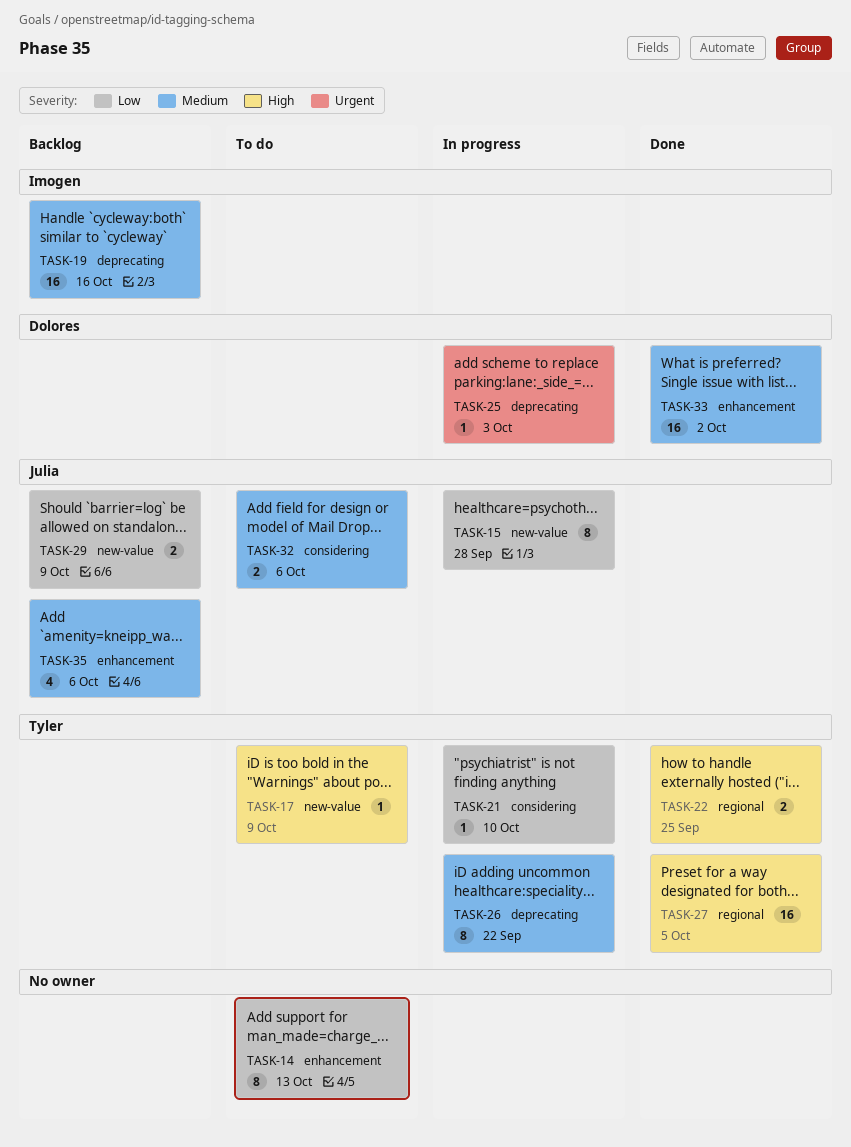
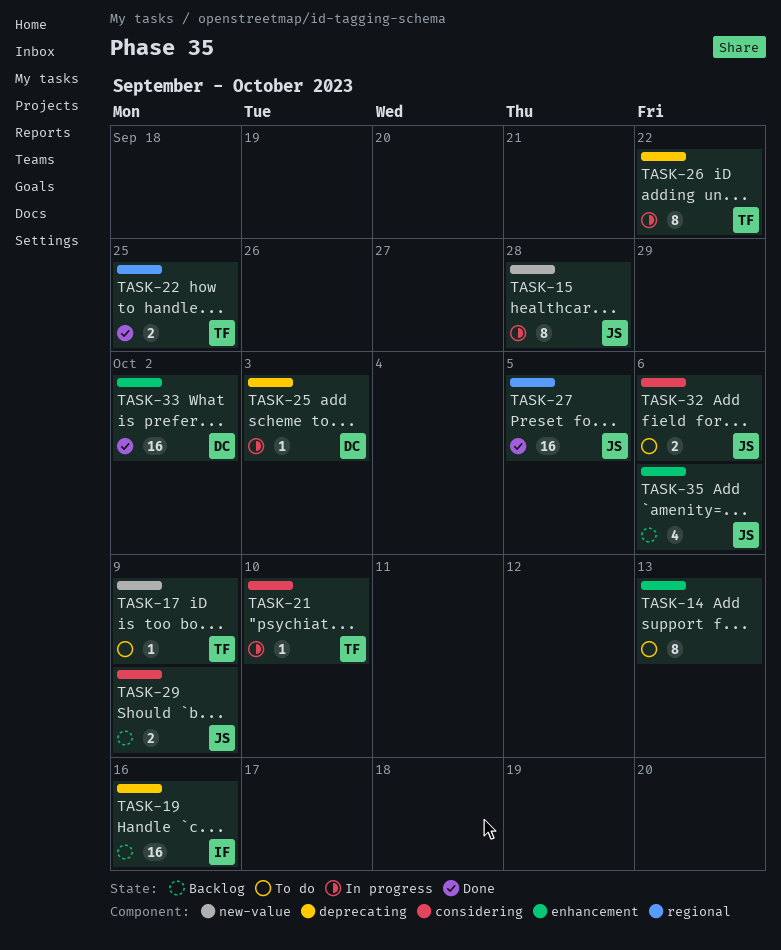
TASK-27, owner: Tyler -> Julia
TASK-29, label: new-value -> considering

